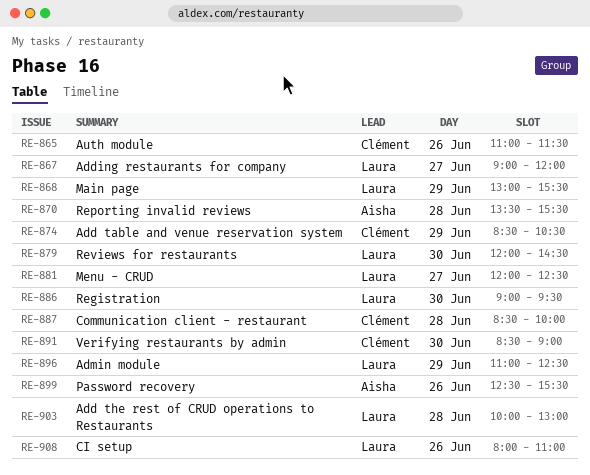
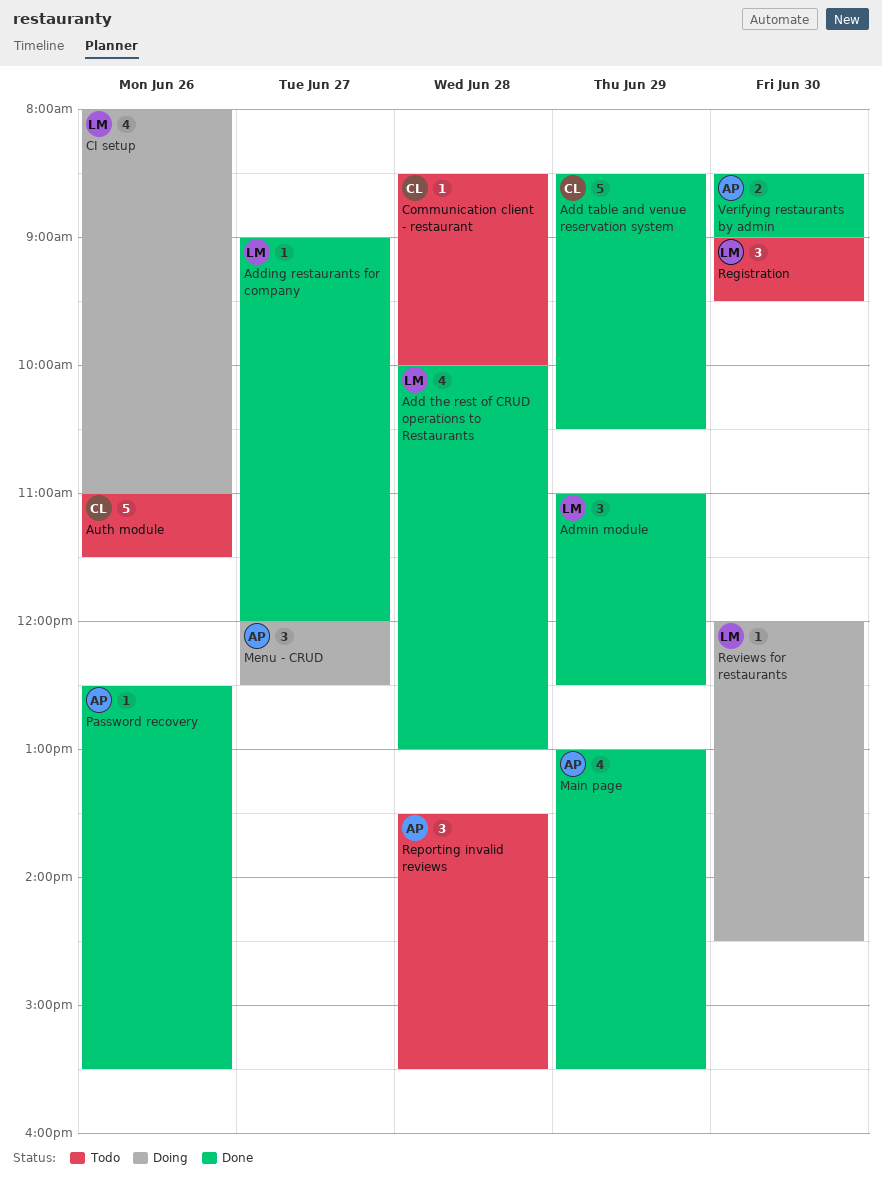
Main page, owner: Laura -> Aisha
Menu - CRUD, owner: Laura -> Aisha
Verifying restaurants by admin, owner: Clément -> Aisha

